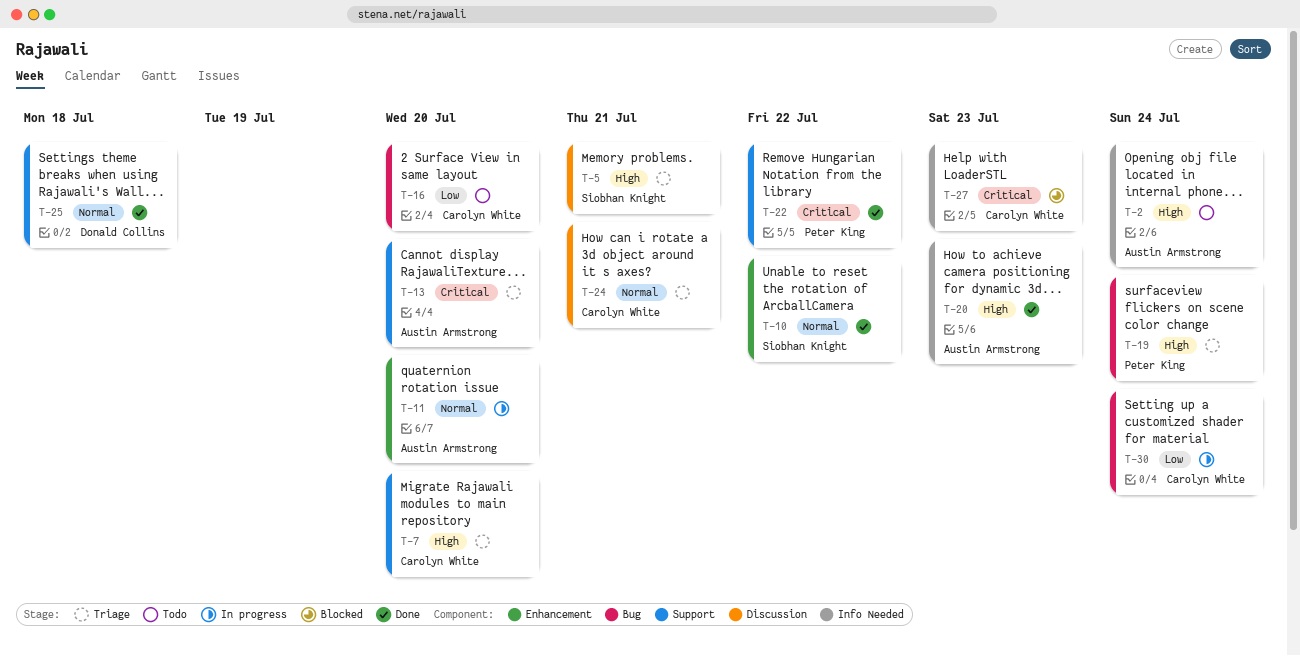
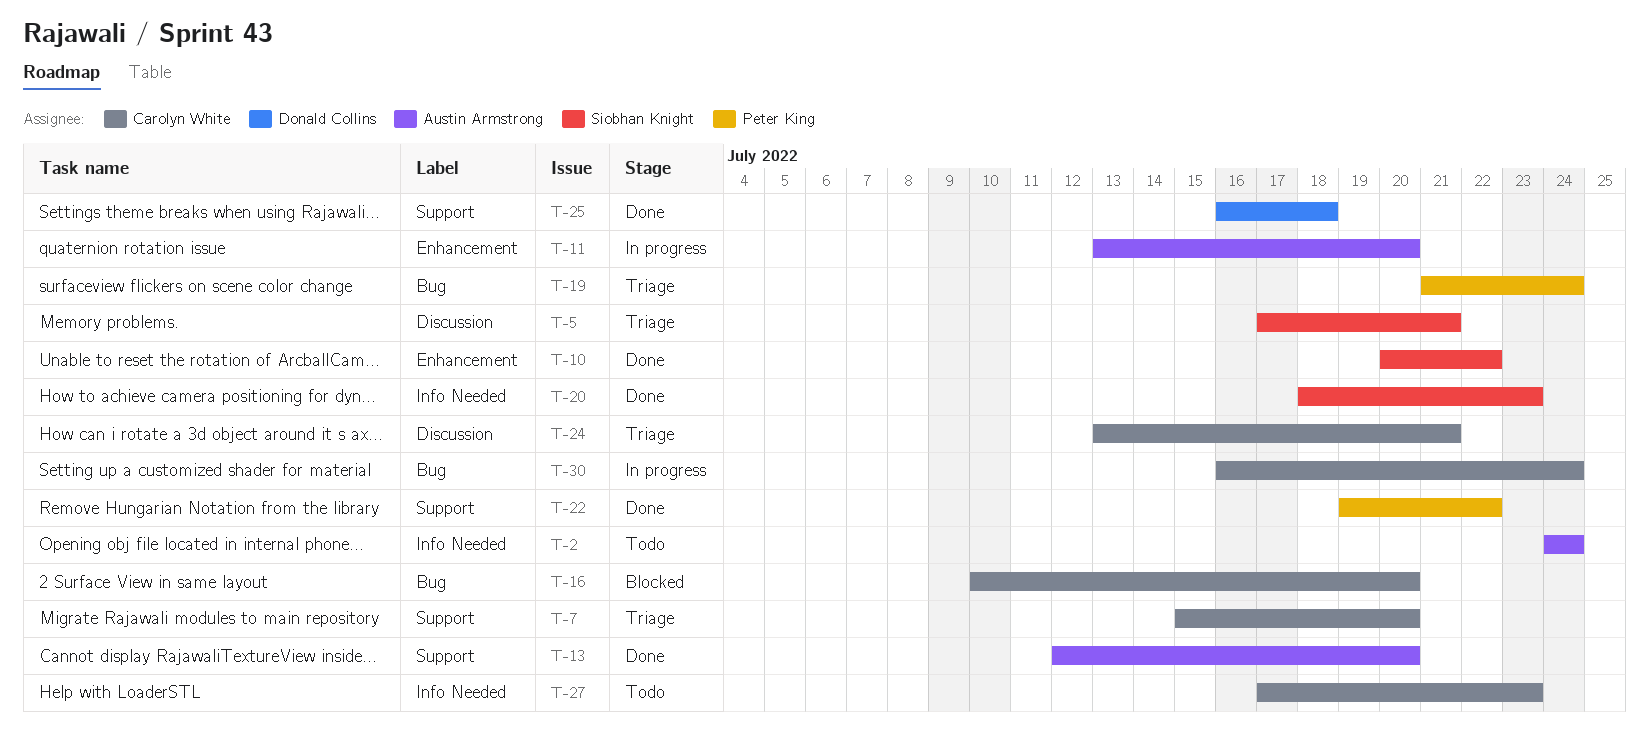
T-13, status: Triage -> Done
T-16, status: Todo -> Blocked
T-20, owner: Austin Armstrong -> Siobhan Knight
T-27, status: Blocked -> Todo

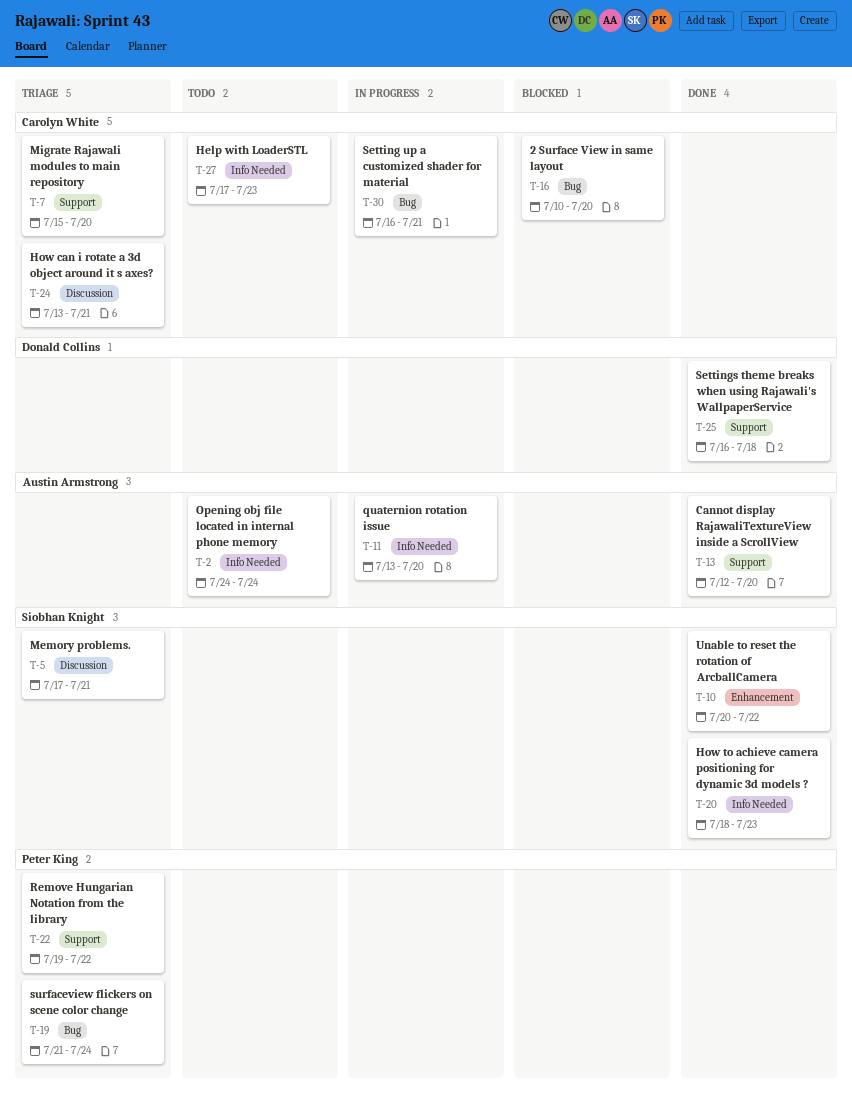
T-11, label: Enhancement -> Info Needed
T-22, status: Done -> Triage
T-30, due: Jul 24 -> Jul 21

